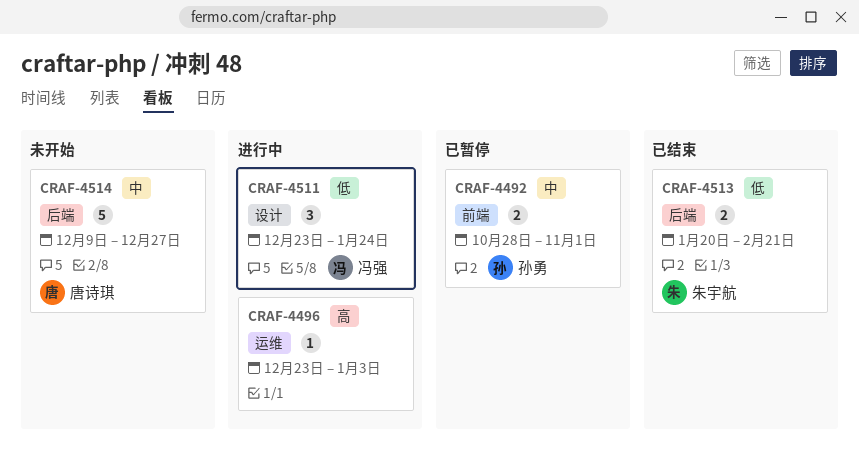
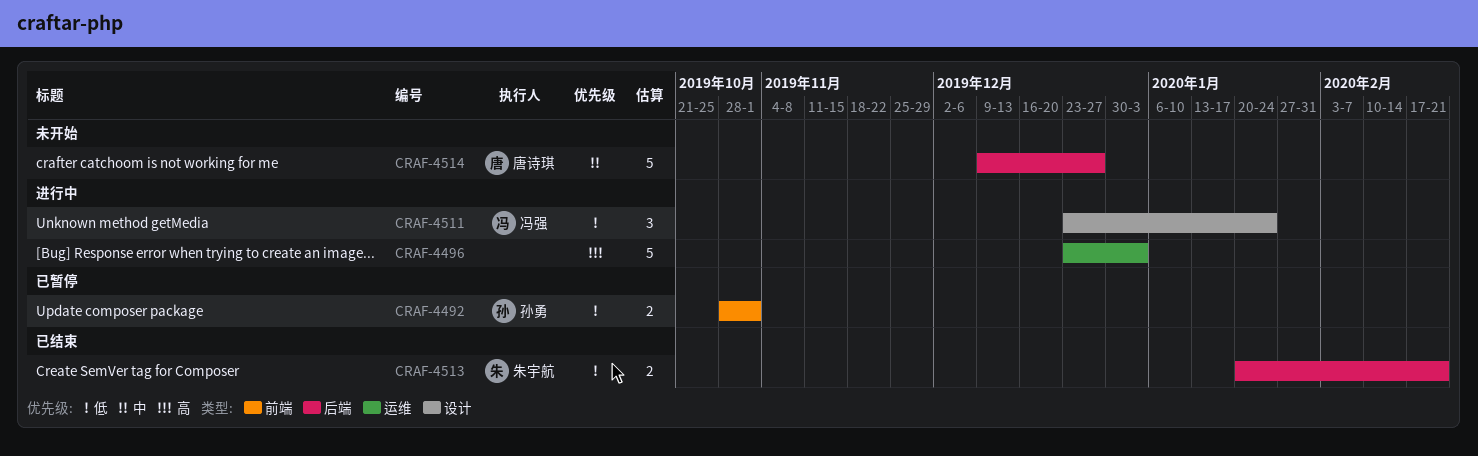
CRAF-4492, priority: 中 -> 低
CRAF-4496, estimate: 1 -> 5

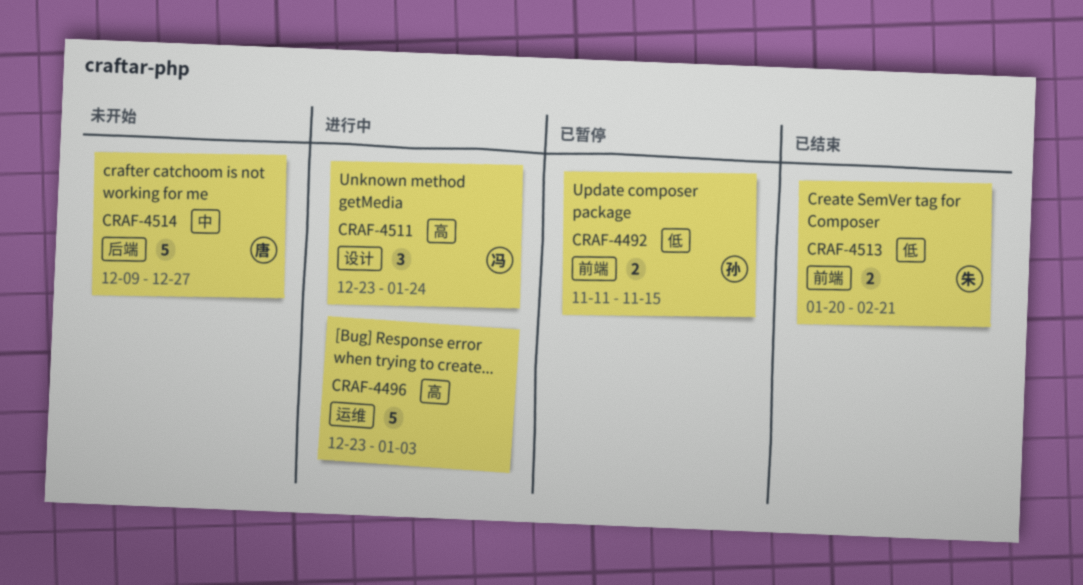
CRAF-4492, start: Oct 28 -> Nov 11
CRAF-4492, due: Nov 1 -> Nov 15
CRAF-4511, priority: 低 -> 高
CRAF-4513, label: 后端 -> 前端

